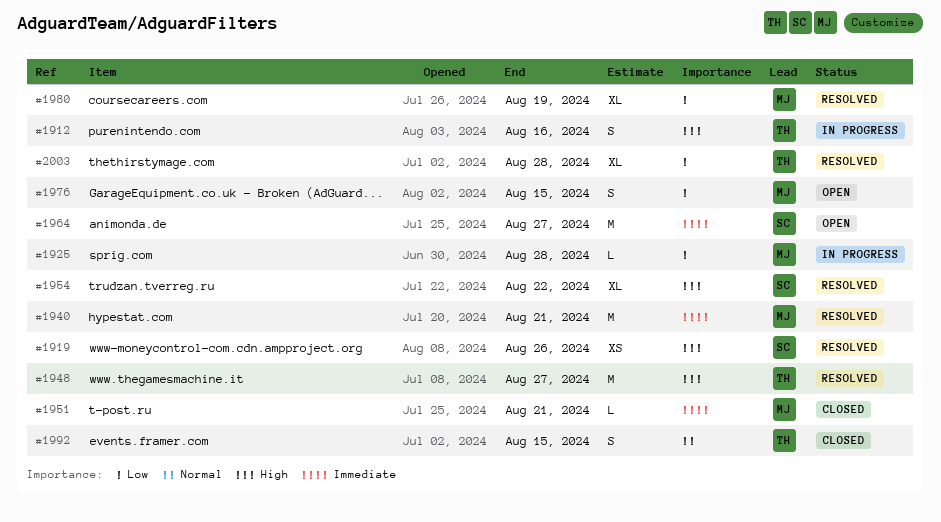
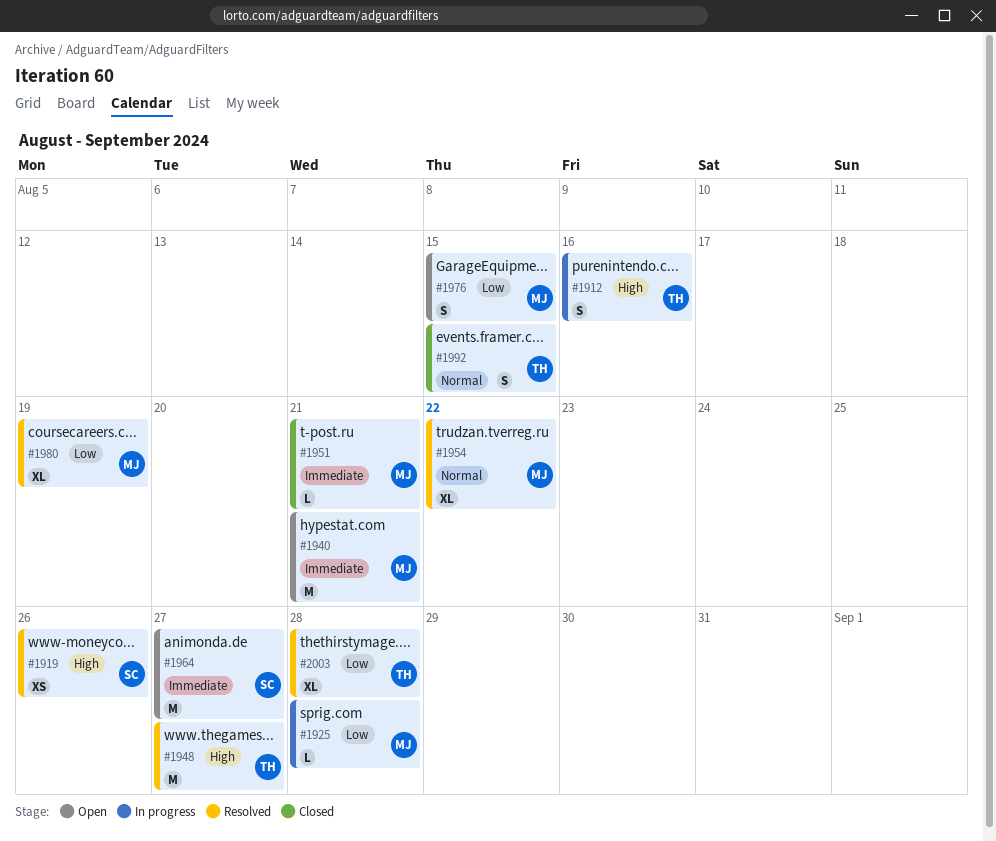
#1940, status: Resolved -> Open
#1954, owner: SC -> MJ
#1954, priority: High -> Normal

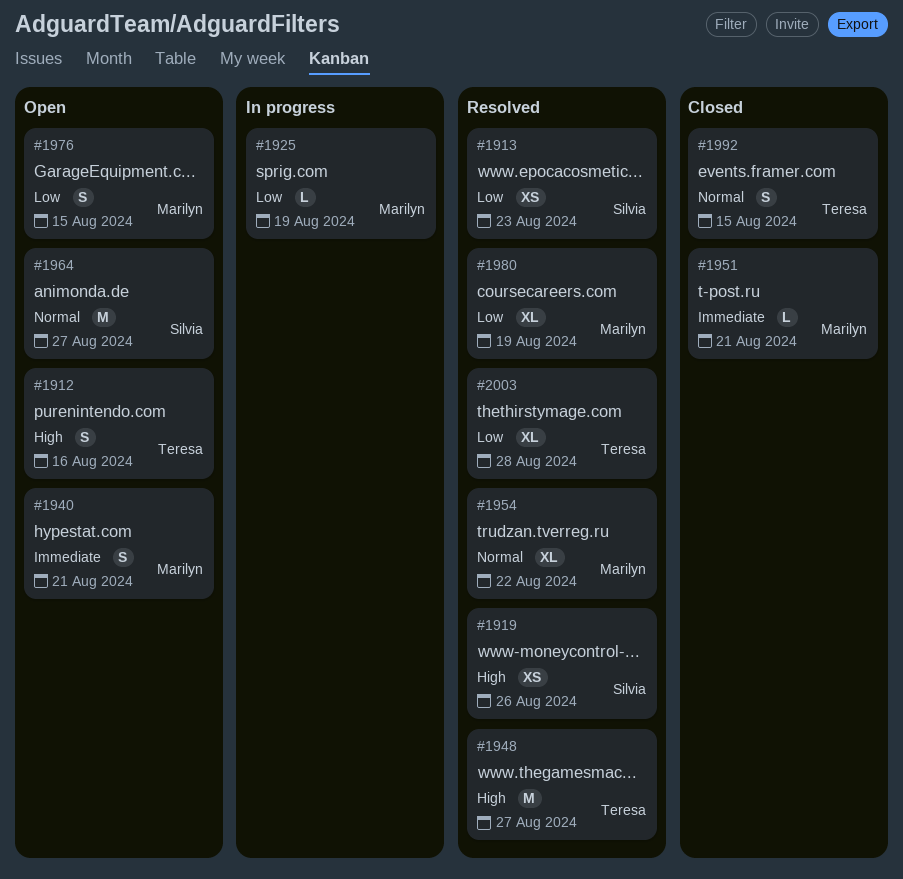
#1912, status: In progress -> Open
#1913: none -> present
#1925, due: Aug 28 -> Aug 19
#1940, estimate: M -> S
#1964, priority: Immediate -> Normal

